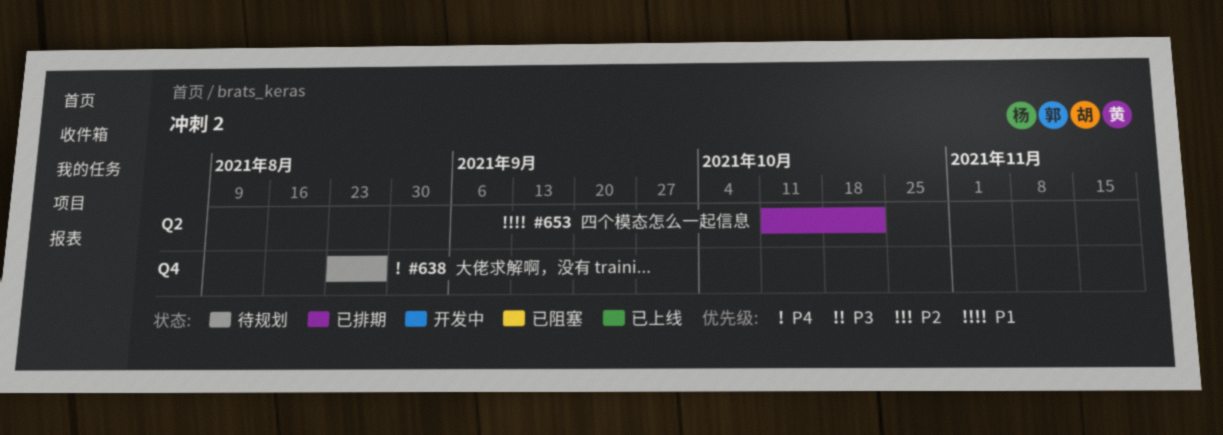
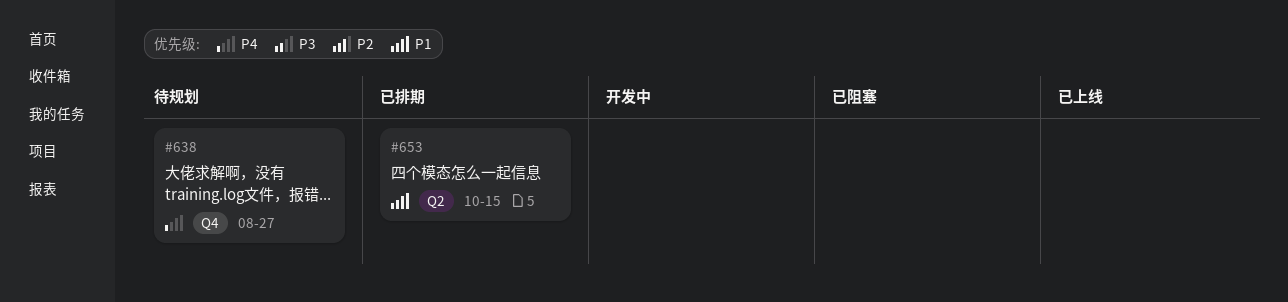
#653, due: Oct 22 -> Oct 15

